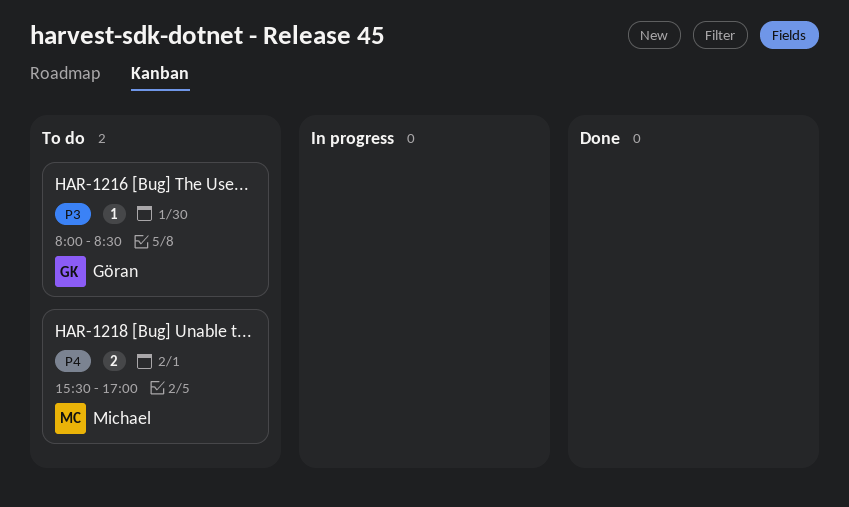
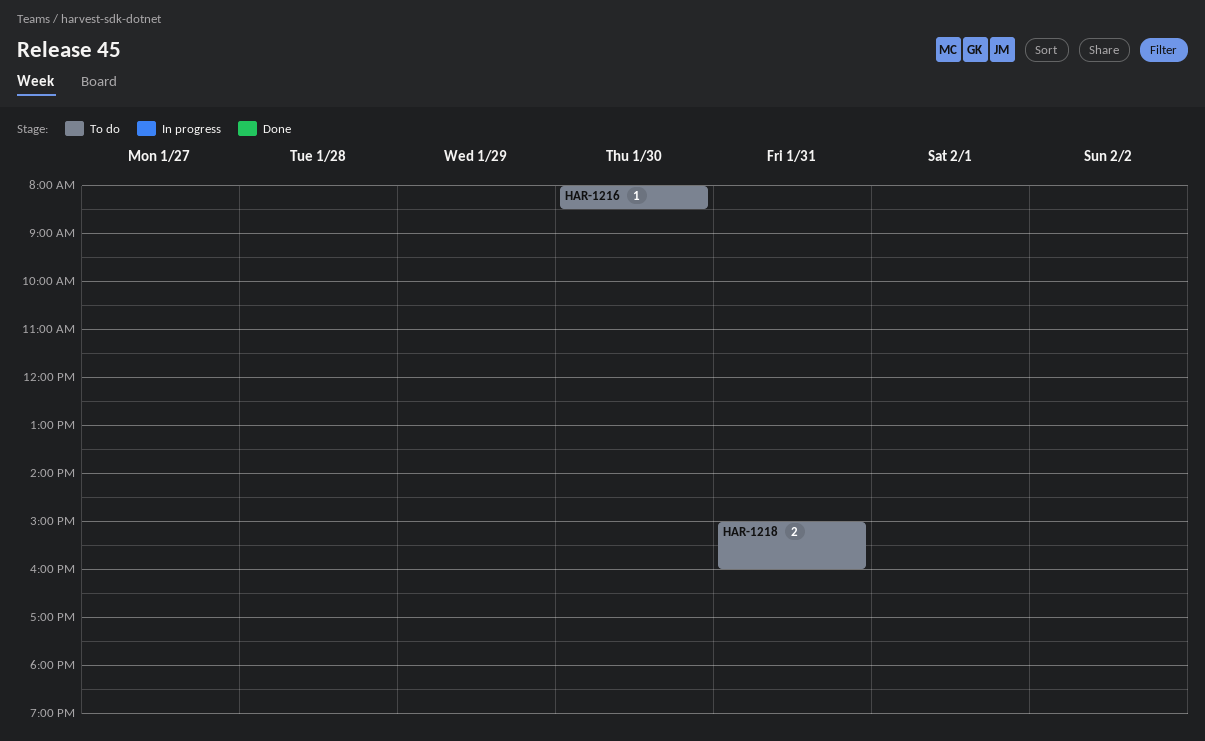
HAR-1218, day: Feb 1 -> Jan 31
HAR-1218, begins: 15:30 -> 15:00
HAR-1218, ends: 17:00 -> 16:00

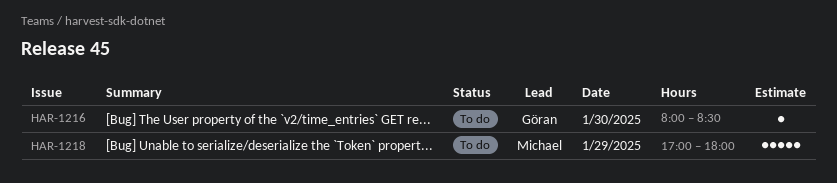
HAR-1218, estimate: 2 -> 5
HAR-1218, day: Jan 31 -> Jan 29
HAR-1218, begins: 15:00 -> 17:00
HAR-1218, ends: 16:00 -> 18:00

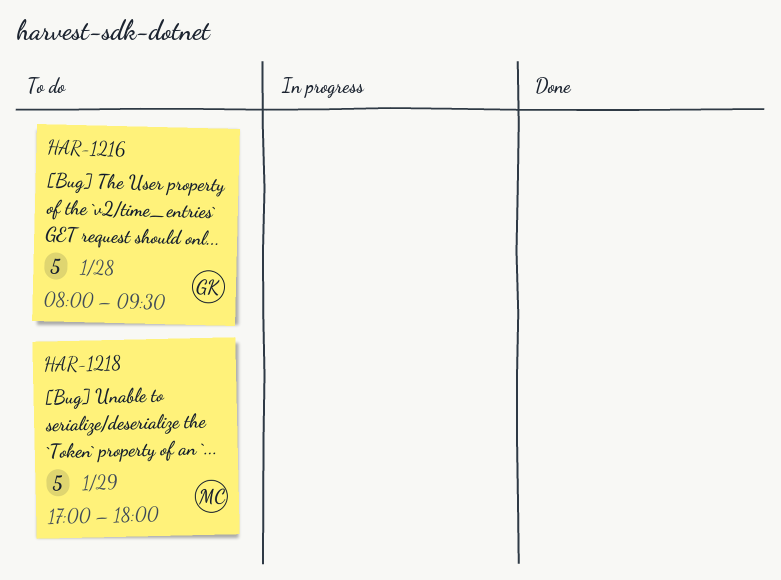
HAR-1216, estimate: 1 -> 5
HAR-1216, day: Jan 30 -> Jan 28
HAR-1216, ends: 08:30 -> 09:30

